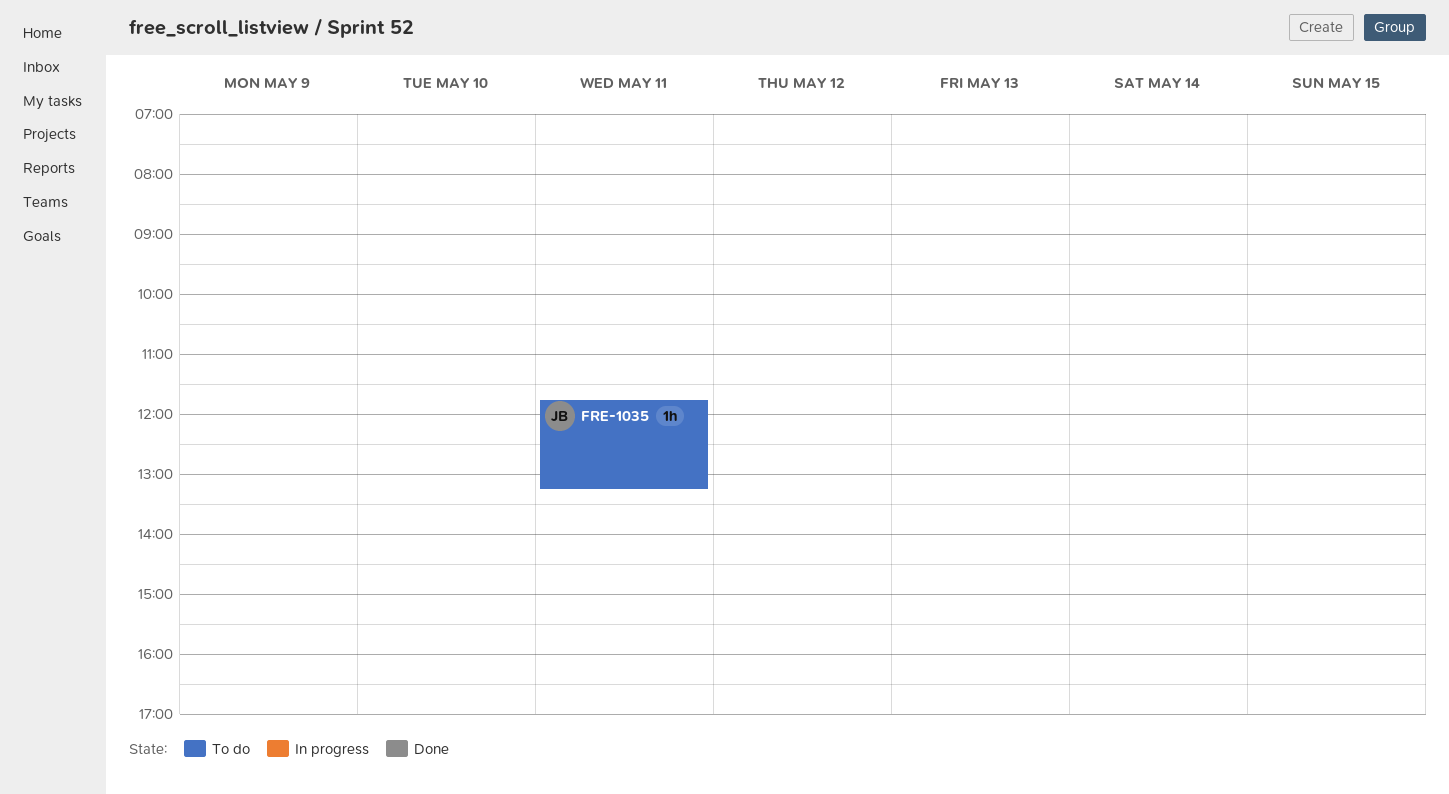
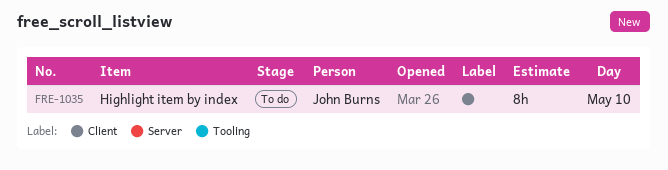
FRE-1035, estimate: 1h -> 8h
FRE-1035, day: May 11 -> May 10

